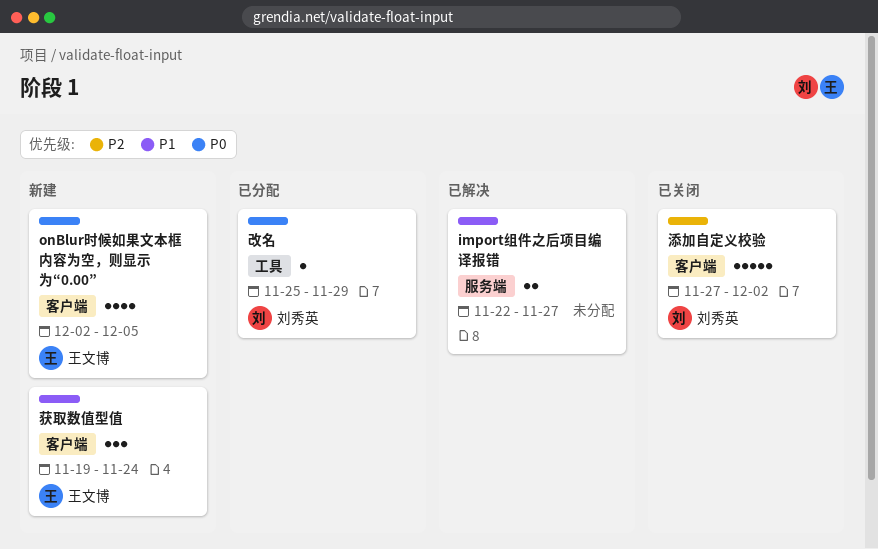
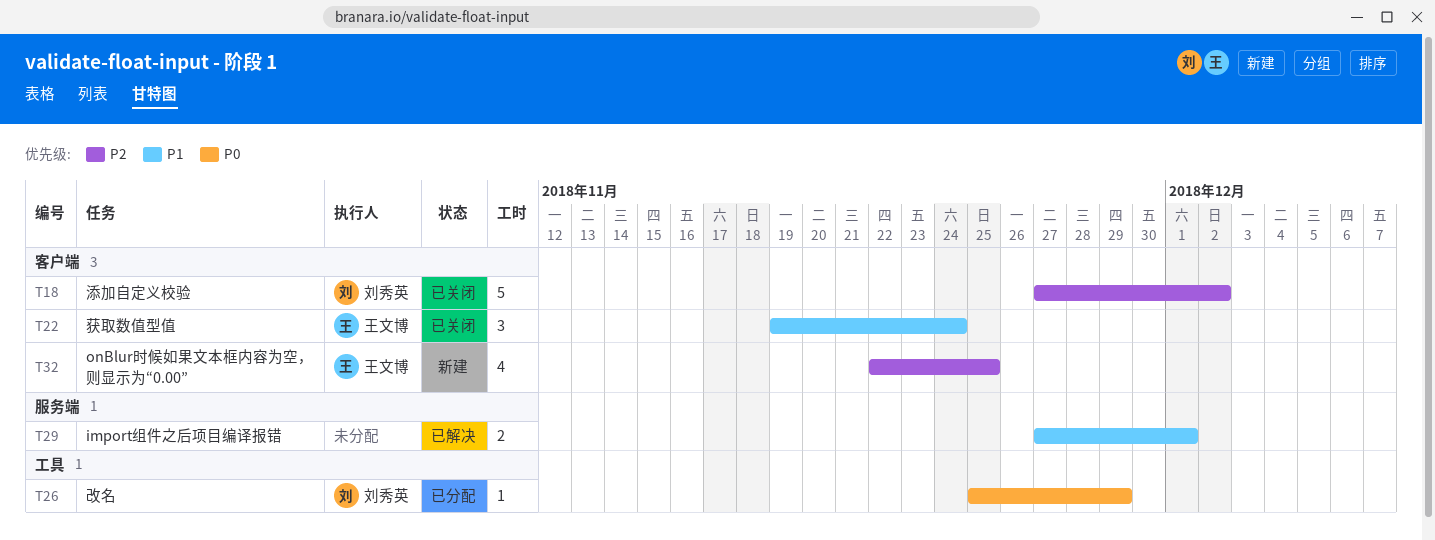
import组件之后项目编译报错, start: Nov 22 -> Nov 27
import组件之后项目编译报错, due: Nov 27 -> Dec 1
onBlur时候如果文本框内容为空，则显示为“0.00”, priority: P0 -> P2
onBlur时候如果文本框内容为空，则显示为“0.00”, start: Dec 2 -> Nov 22
onBlur时候如果文本框内容为空，则显示为“0.00”, due: Dec 5 -> Nov 25
获取数值型值, status: 新建 -> 已关闭

